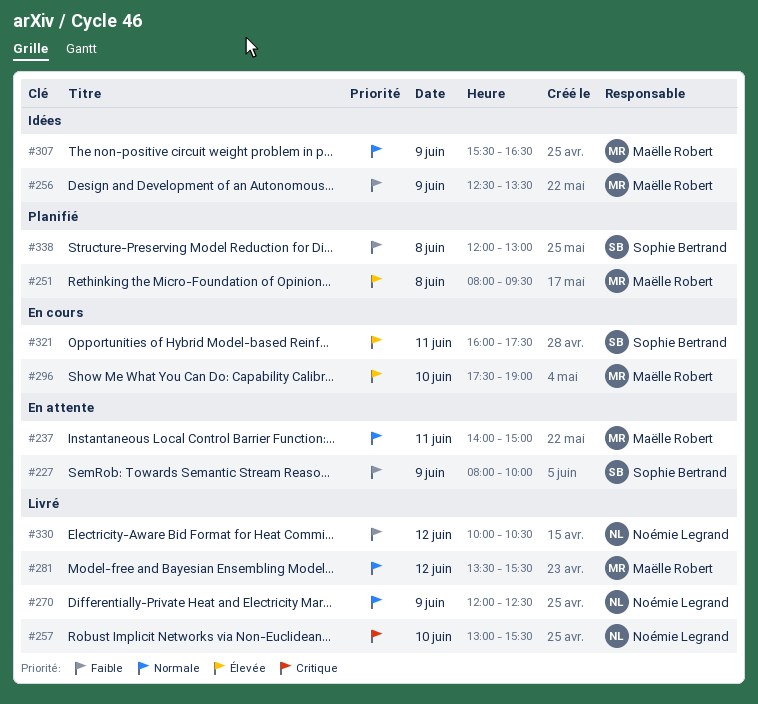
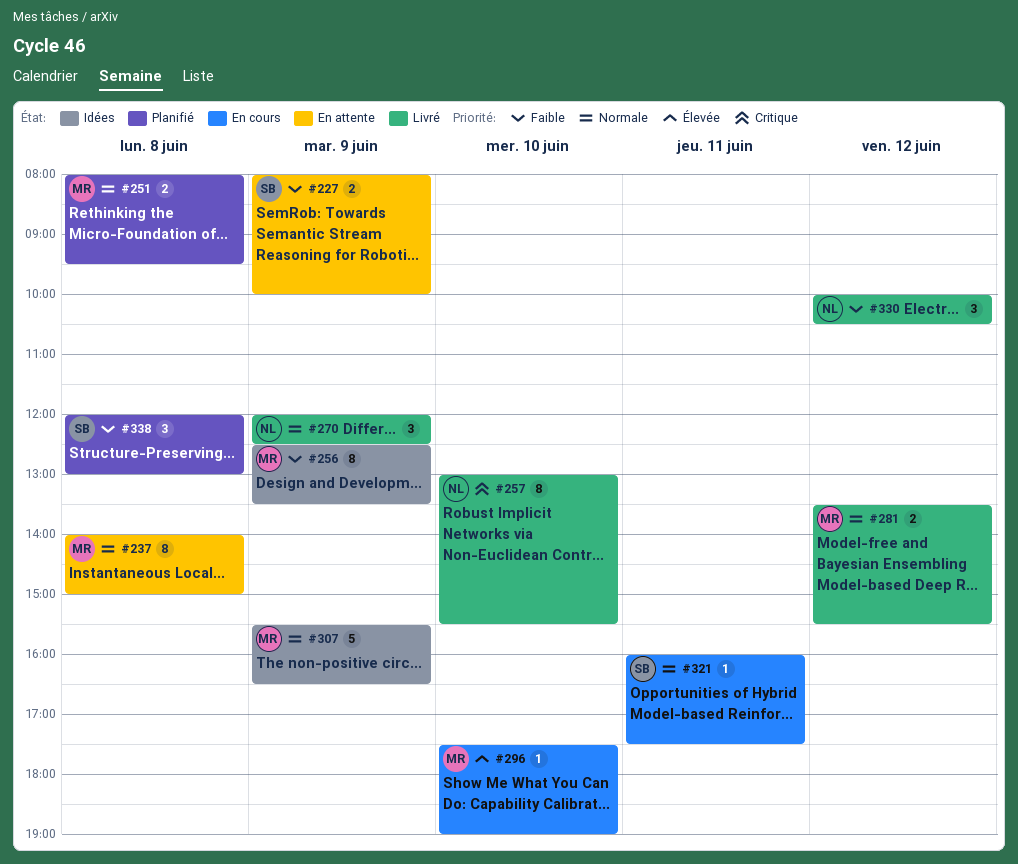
#237, day: Jun 11 -> Jun 8
#251, priority: Élevée -> Normale
#321, priority: Élevée -> Normale

